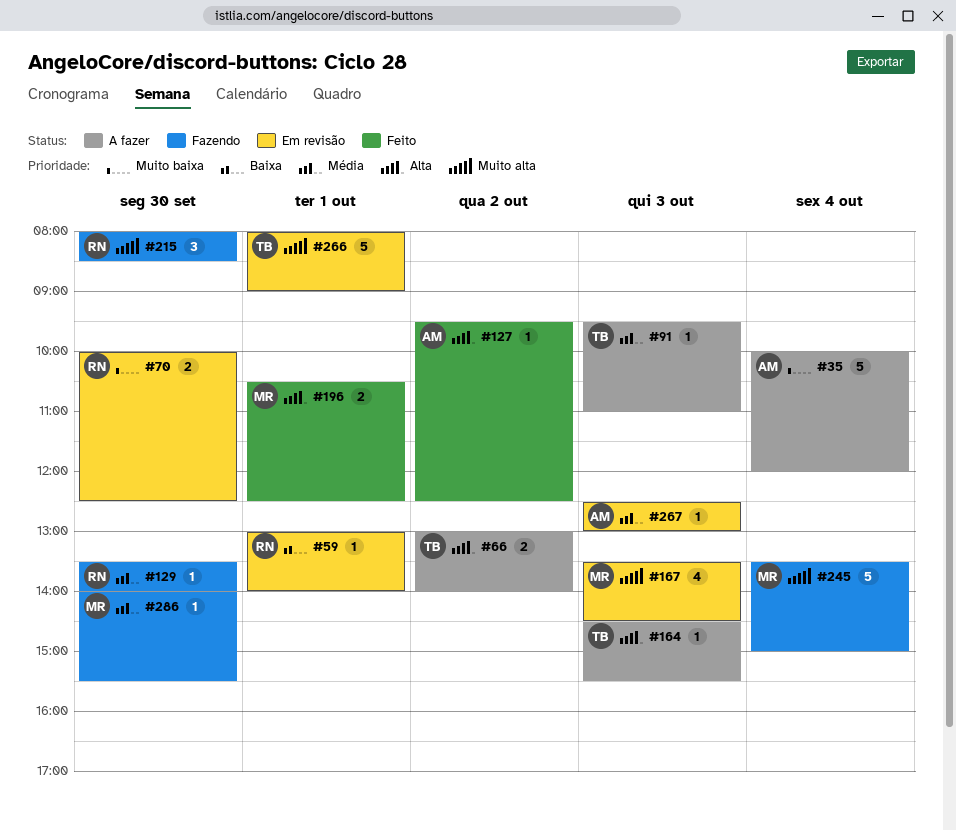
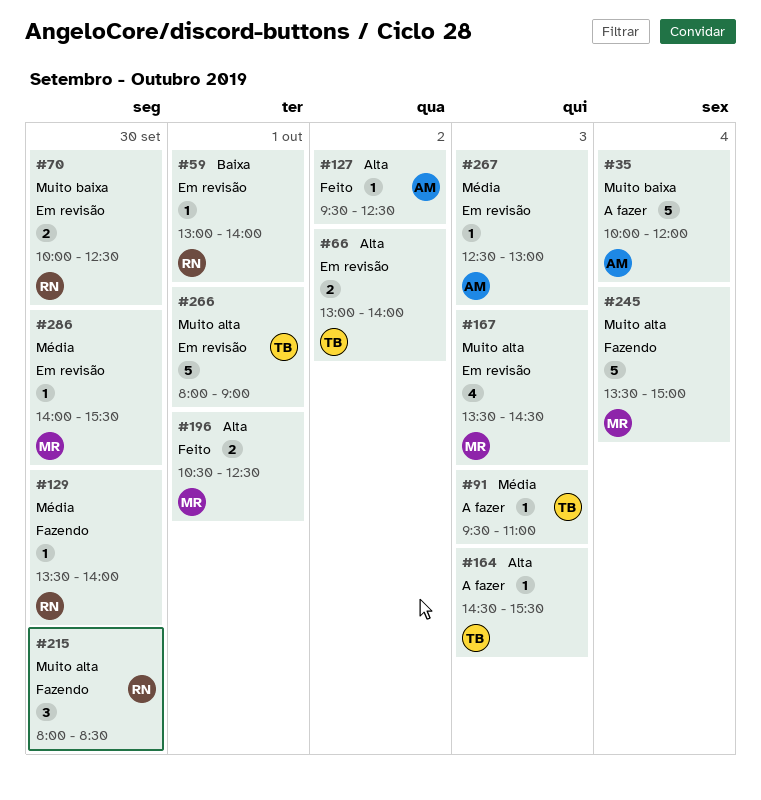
#66, status: A fazer -> Em revisão
#286, status: Fazendo -> Em revisão

